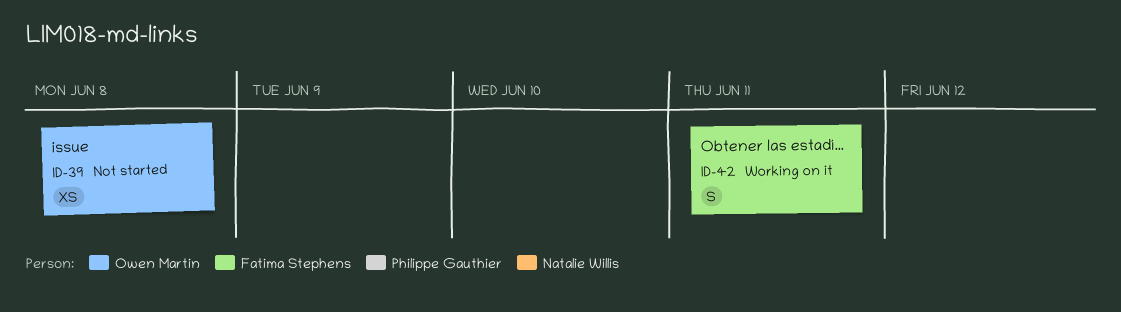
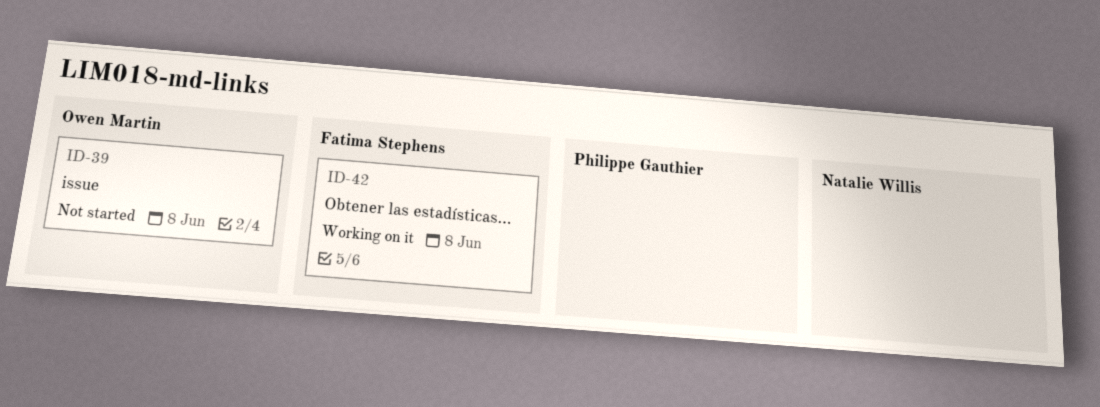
ID-42, due: Jun 11 -> Jun 8

